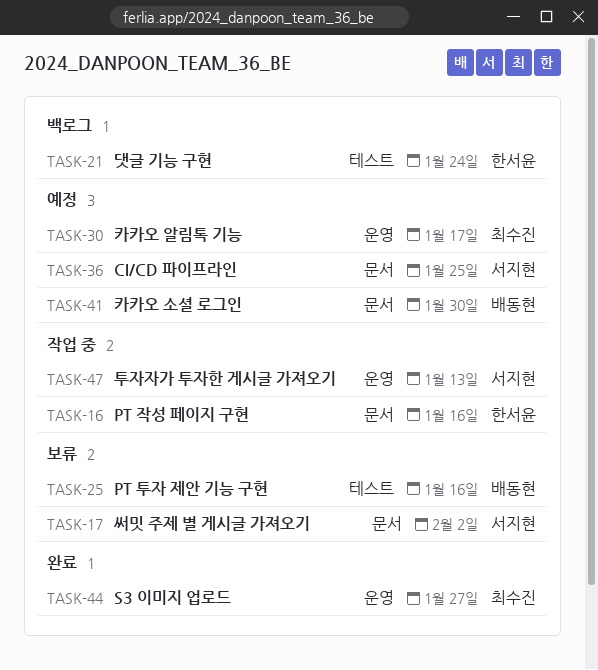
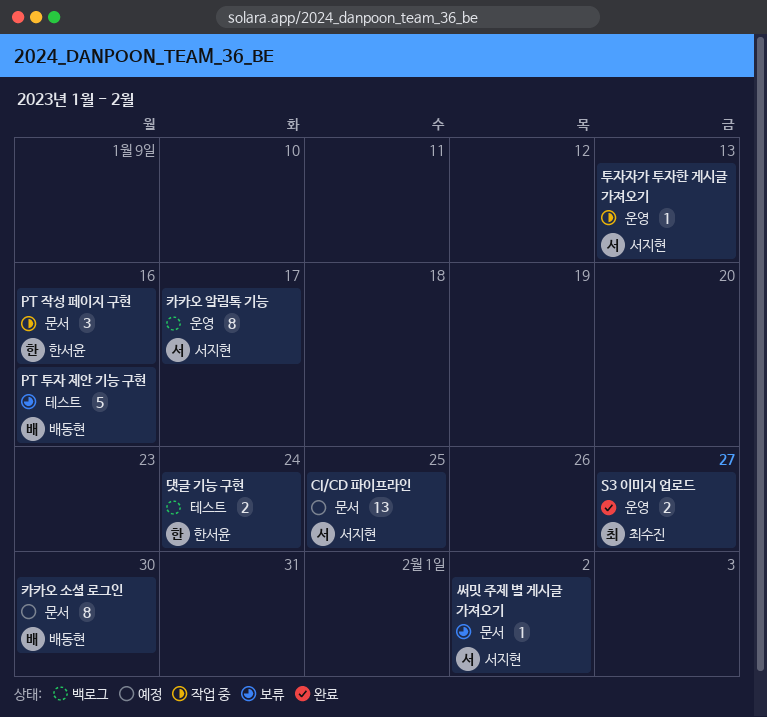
카카오 알림톡 기능, status: 예정 -> 백로그
카카오 알림톡 기능, owner: 최수진 -> 서지현

